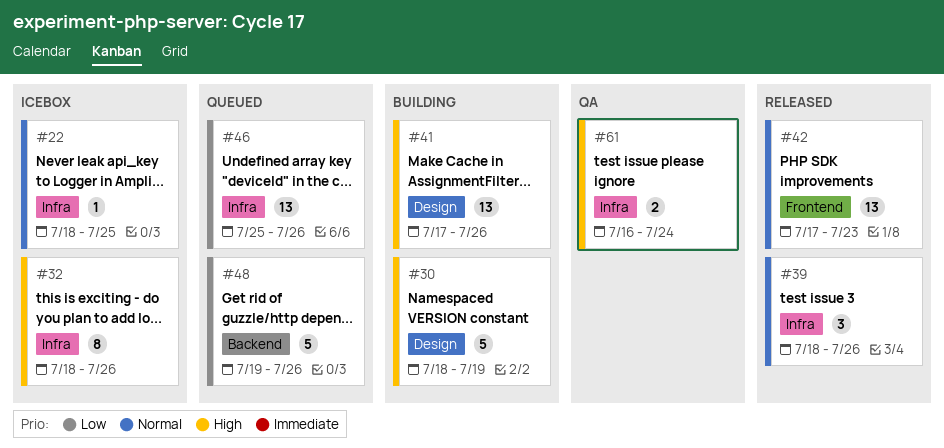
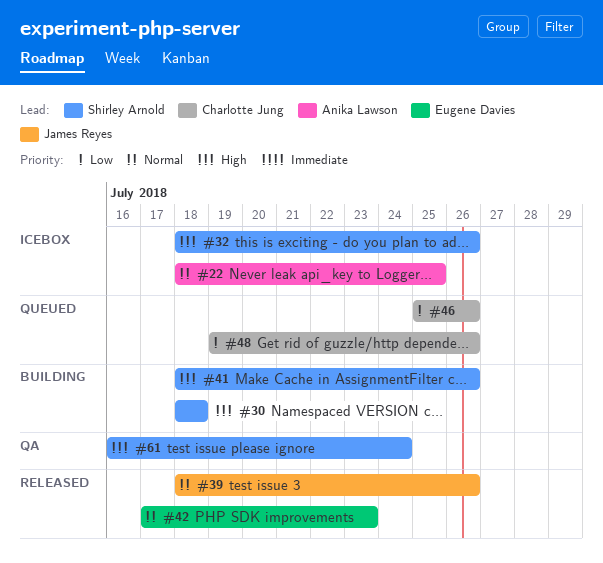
#30, due: Jul 19 -> Jul 18
#41, start: Jul 17 -> Jul 18

